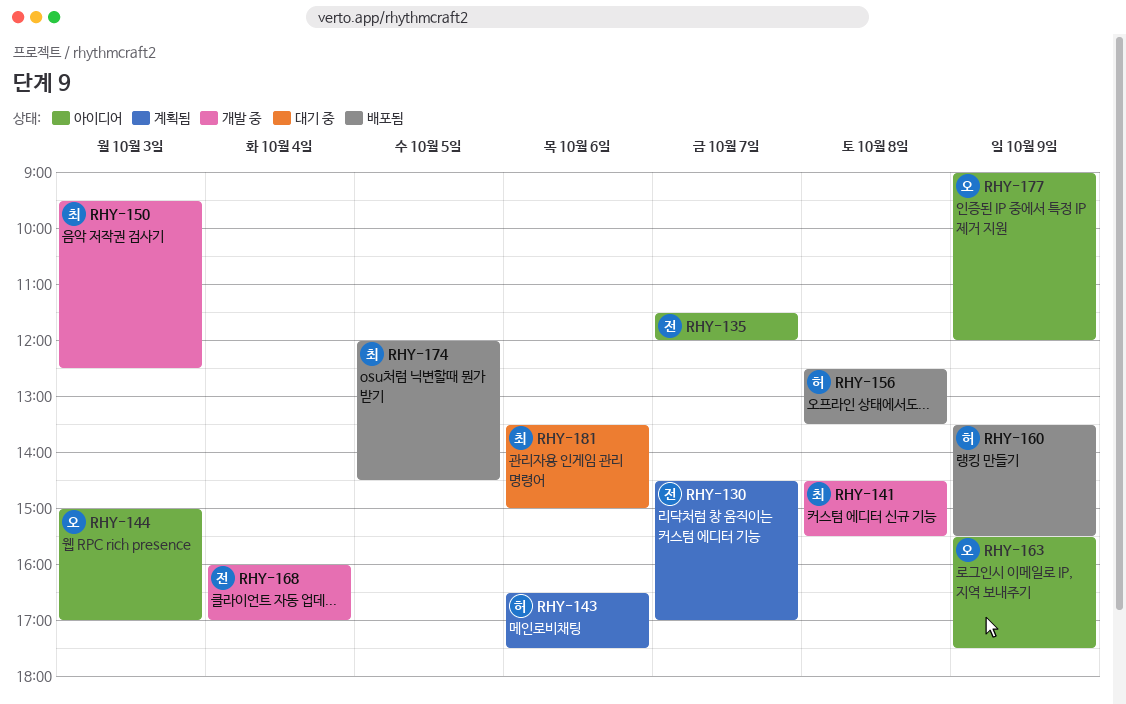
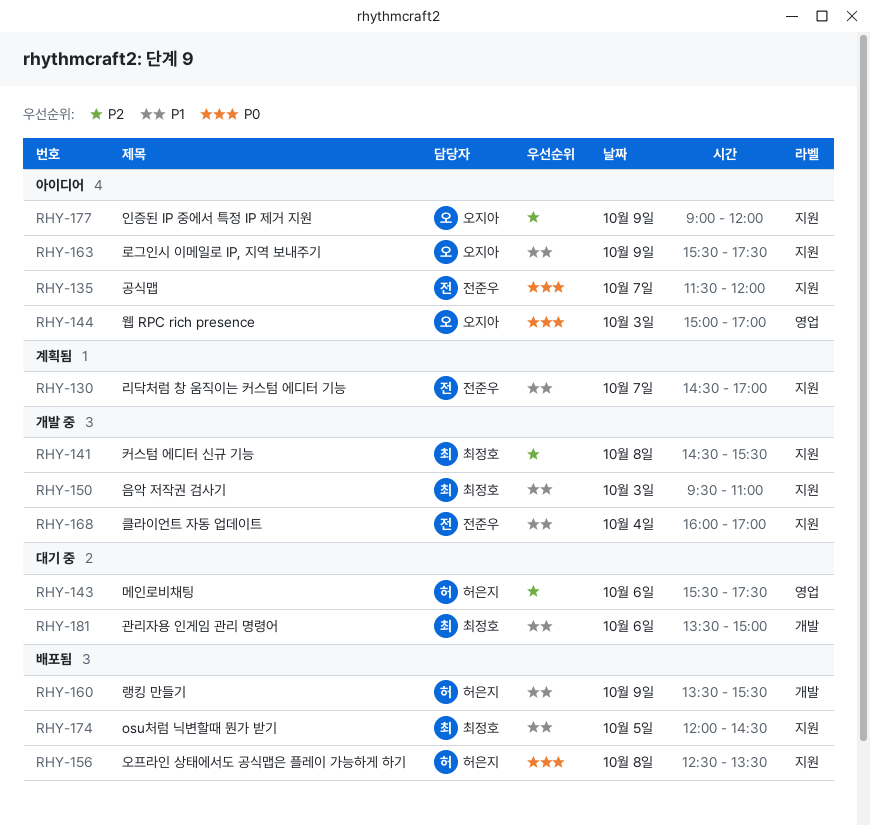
RHY-143, status: 계획됨 -> 대기 중
RHY-143, begins: 16:30 -> 15:30
RHY-150, ends: 12:30 -> 11:00

